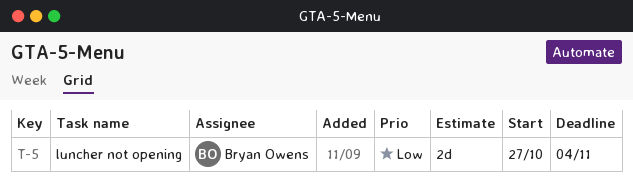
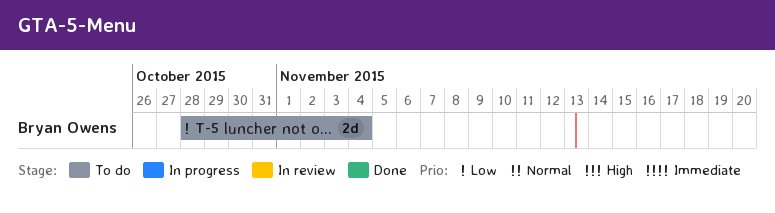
T-5, start: Oct 27 -> Oct 28

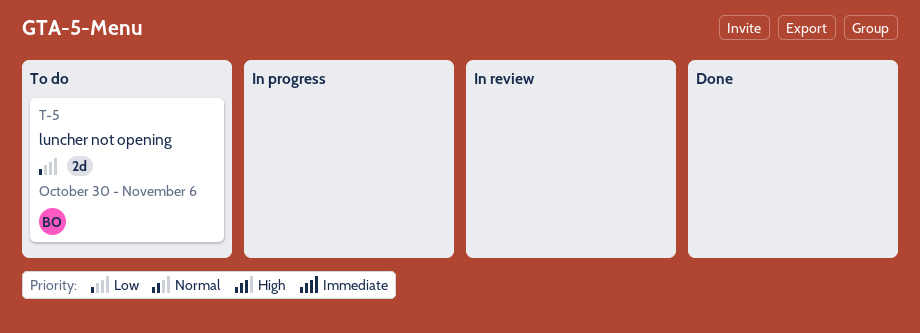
T-5, start: Oct 28 -> Oct 30
T-5, due: Nov 4 -> Nov 6

